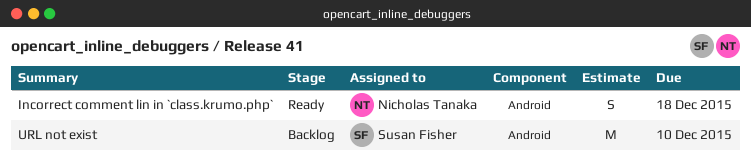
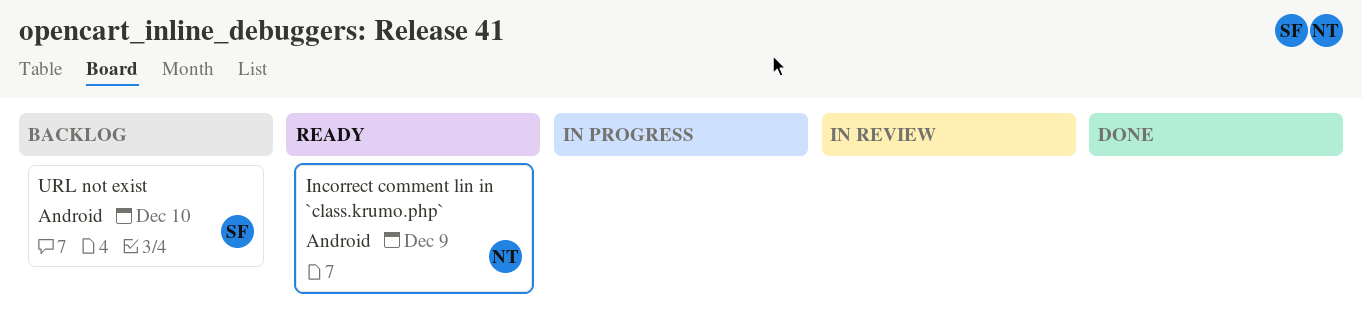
Incorrect comment lin in `class.krumo.php`, due: Dec 18 -> Dec 9

